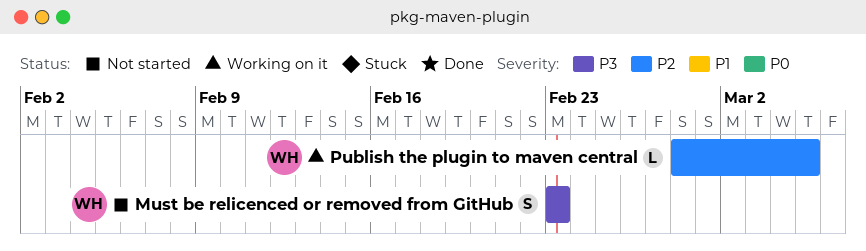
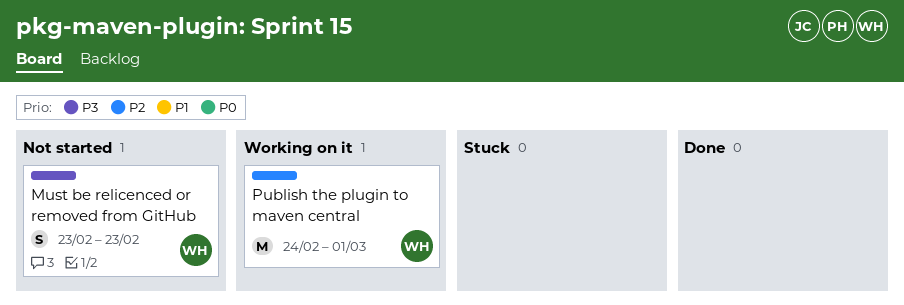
Publish the plugin to maven central, estimate: L -> M
Publish the plugin to maven central, start: Feb 28 -> Feb 24
Publish the plugin to maven central, due: Mar 5 -> Mar 1

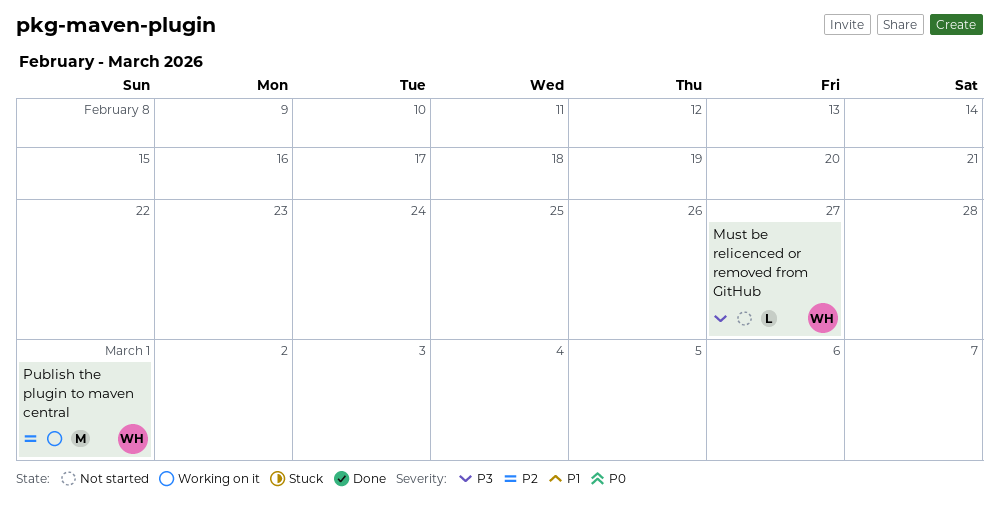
Must be relicenced or removed from GitHub, estimate: S -> L
Must be relicenced or removed from GitHub, due: Feb 23 -> Feb 27

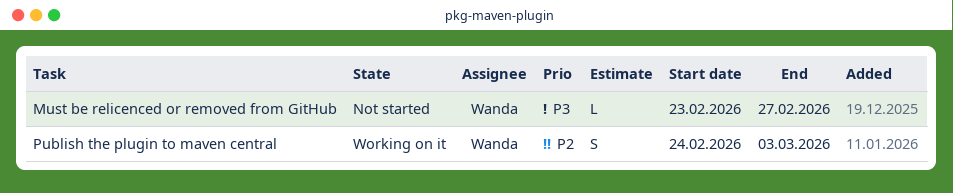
Publish the plugin to maven central, estimate: M -> S
Publish the plugin to maven central, due: Mar 1 -> Mar 3

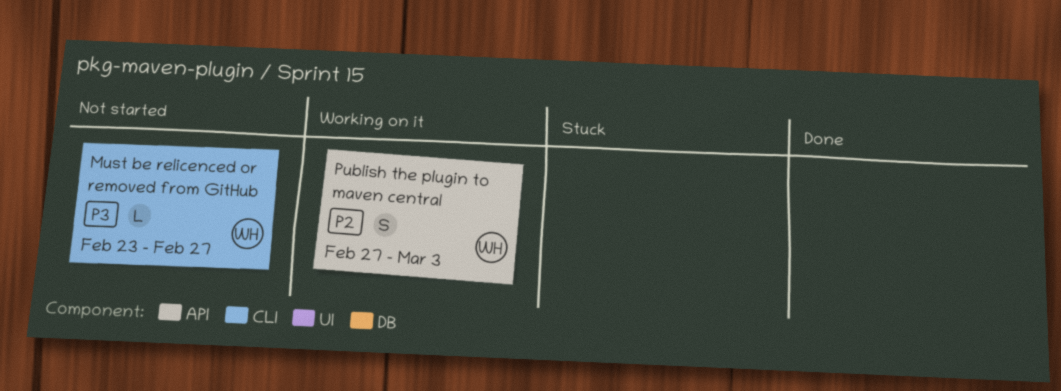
Publish the plugin to maven central, start: Feb 24 -> Feb 27

